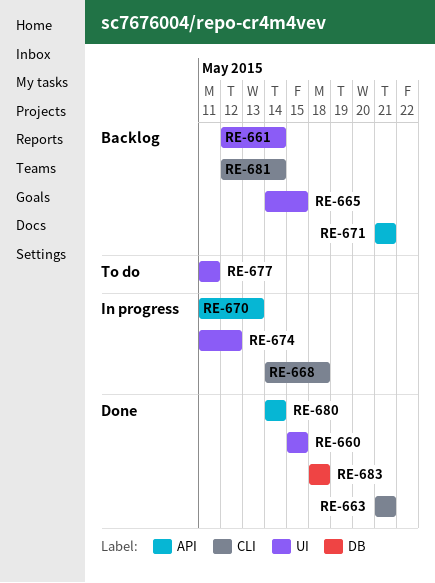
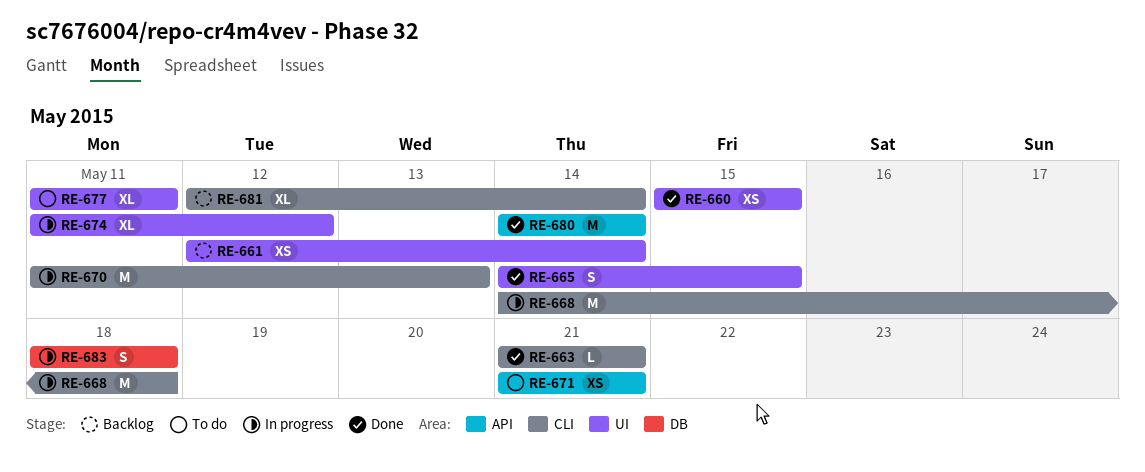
RE-665, status: Backlog -> Done
RE-670, label: API -> CLI
RE-671, status: Backlog -> To do
RE-683, status: Done -> In progress

